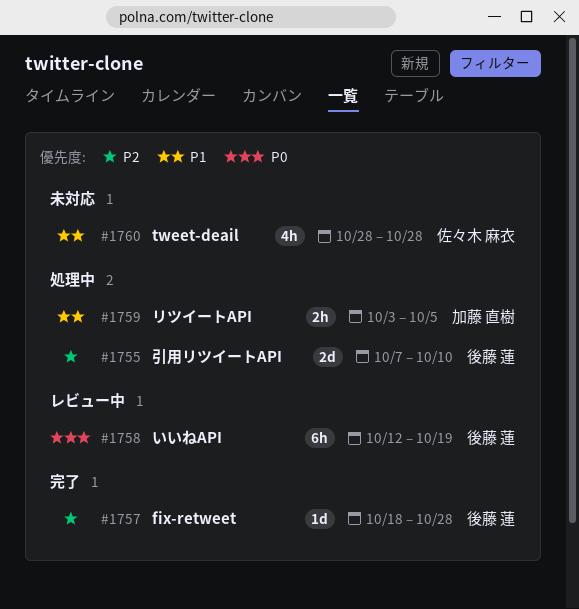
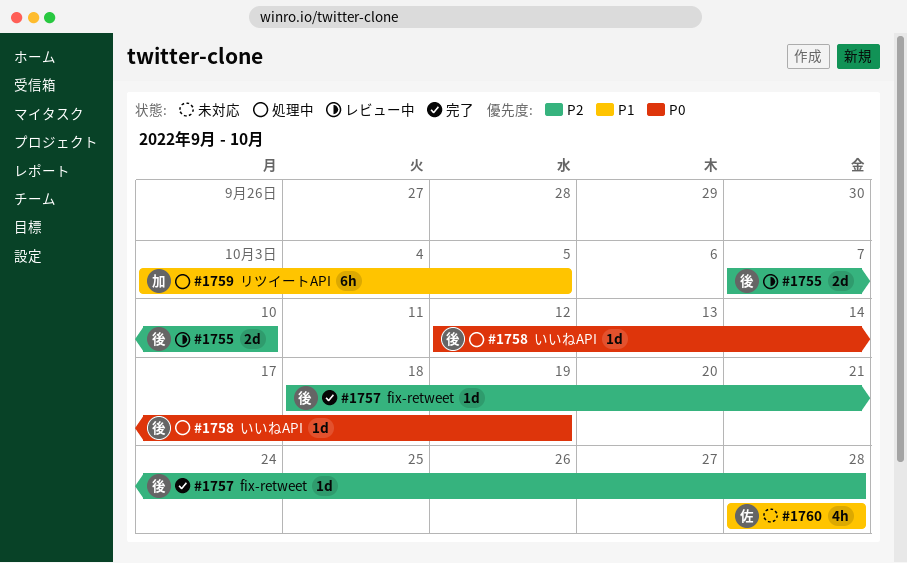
#1755, status: 処理中 -> レビュー中
#1758, status: レビュー中 -> 処理中
#1758, estimate: 6h -> 1d
#1759, estimate: 2h -> 6h

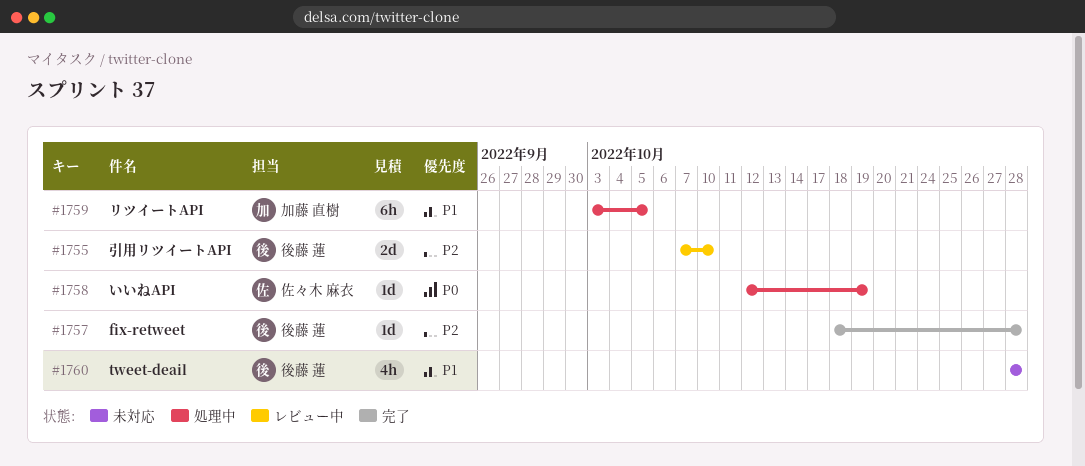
#1758, owner: 後藤 蓮 -> 佐々木 麻衣
#1760, owner: 佐々木 麻衣 -> 後藤 蓮

